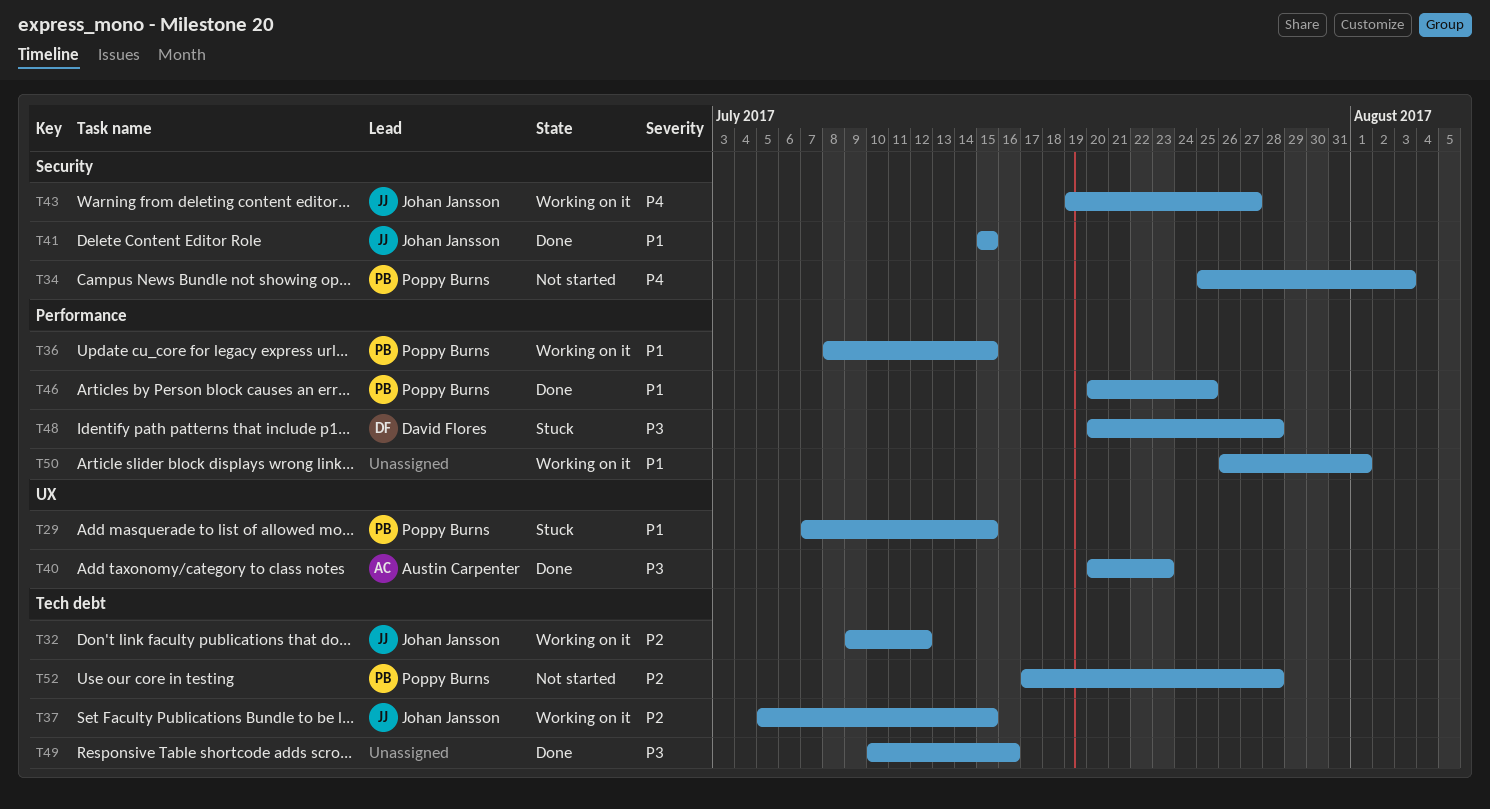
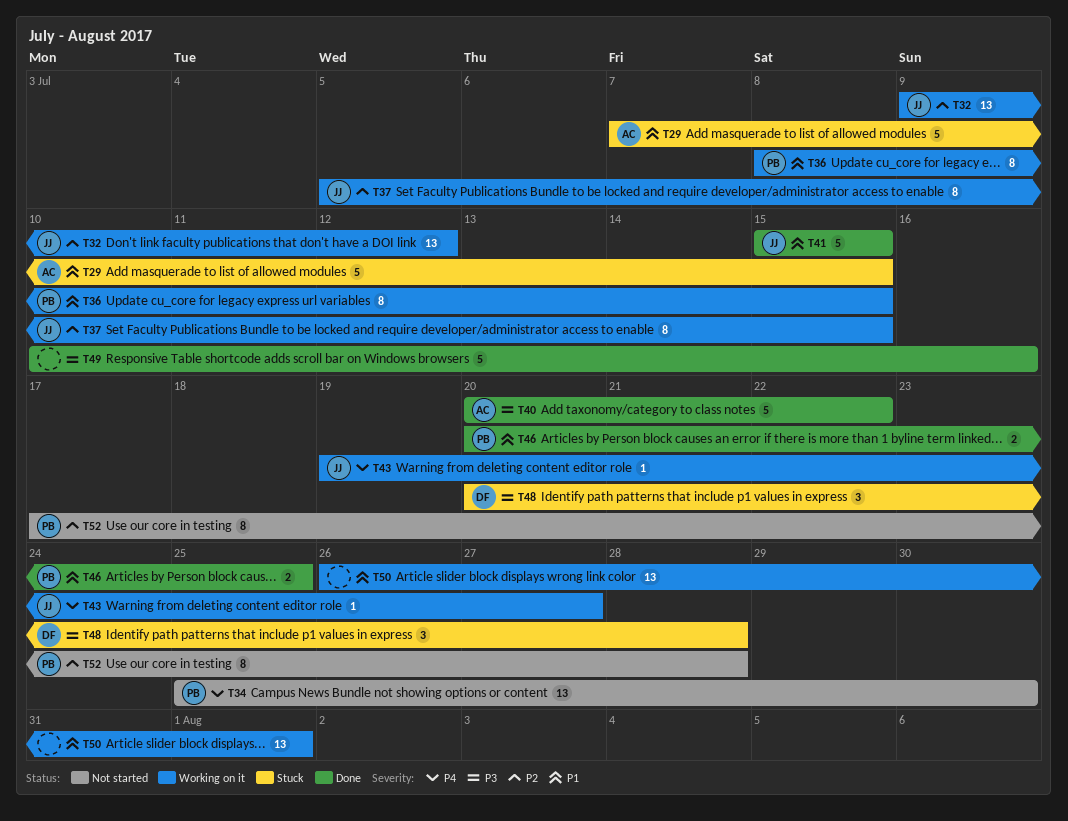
T29, owner: Poppy Burns -> Austin Carpenter
T34, due: Aug 3 -> Jul 30
T40, due: Jul 23 -> Jul 22

